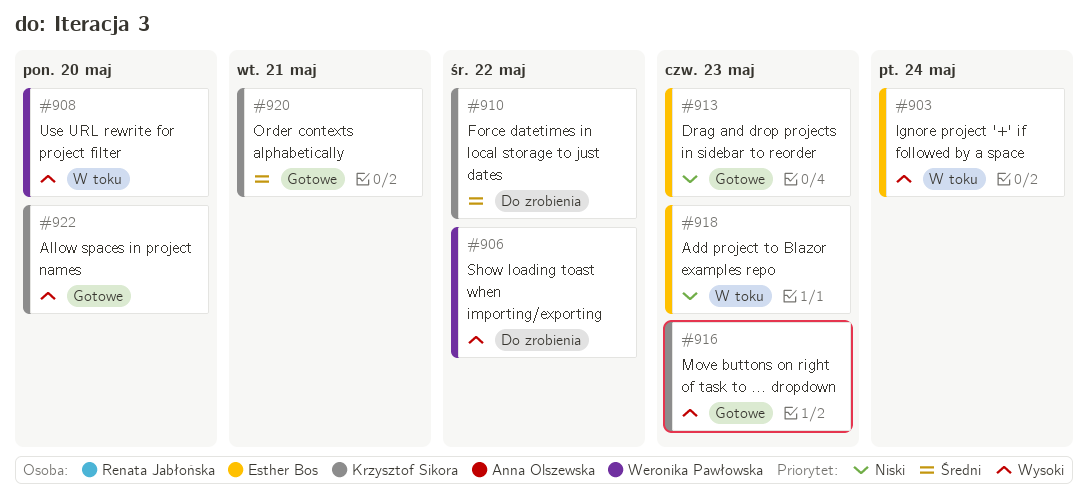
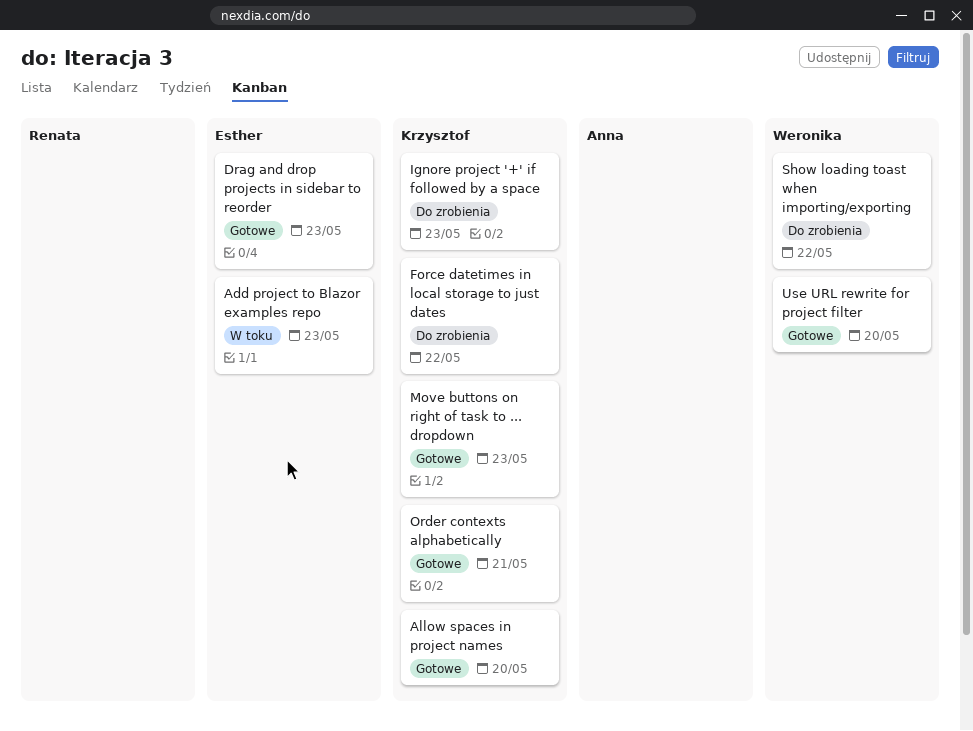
Ignore project '+' if followed by a space, status: W toku -> Do zrobienia
Ignore project '+' if followed by a space, owner: Esther Bos -> Krzysztof Sikora
Ignore project '+' if followed by a space, due: May 24 -> May 23
Use URL rewrite for project filter, status: W toku -> Gotowe

